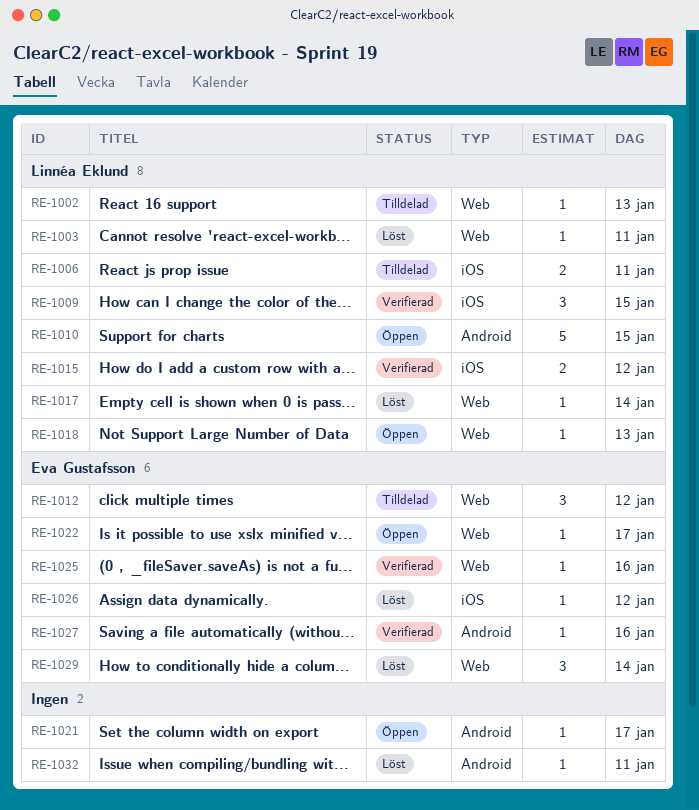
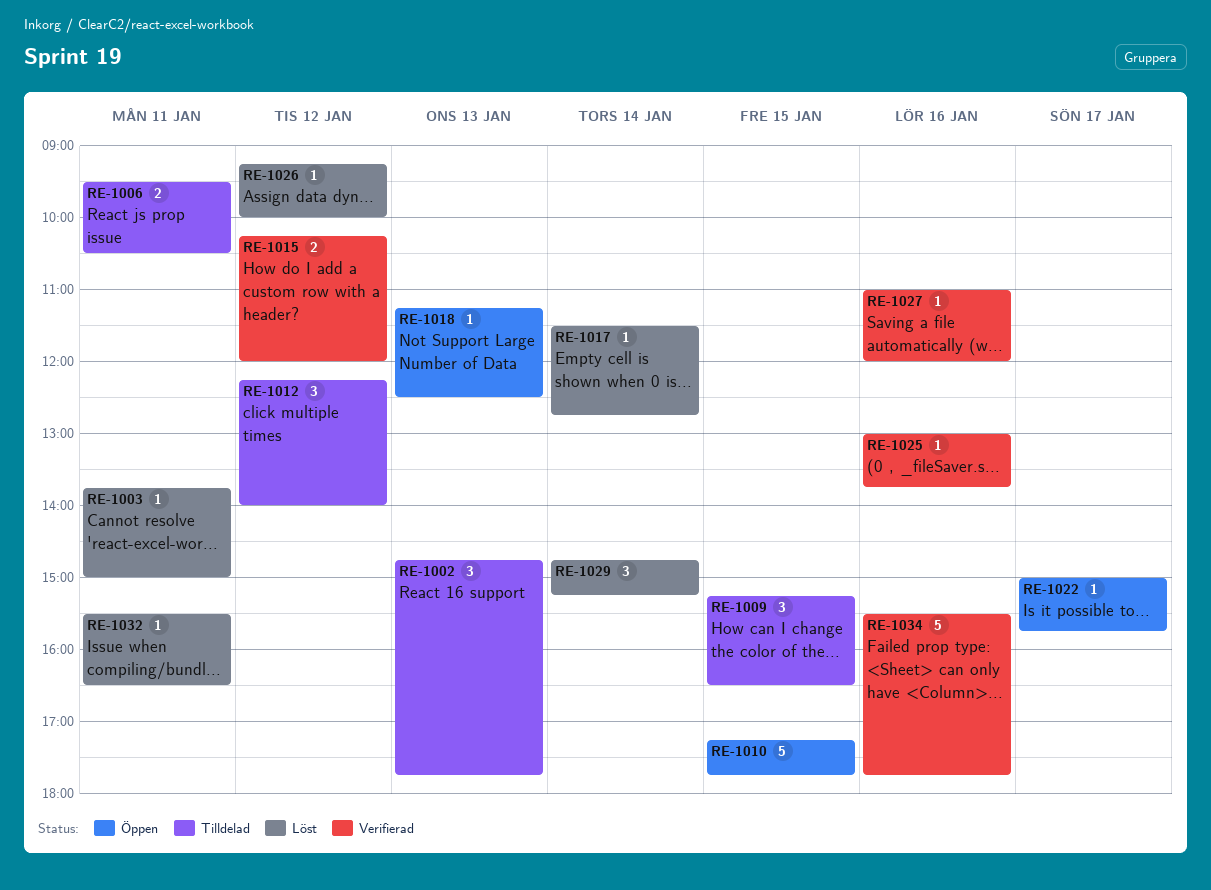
RE-1002, estimate: 1 -> 3
RE-1009, status: Verifierad -> Tilldelad
RE-1021: present -> none
RE-1034: none -> present

